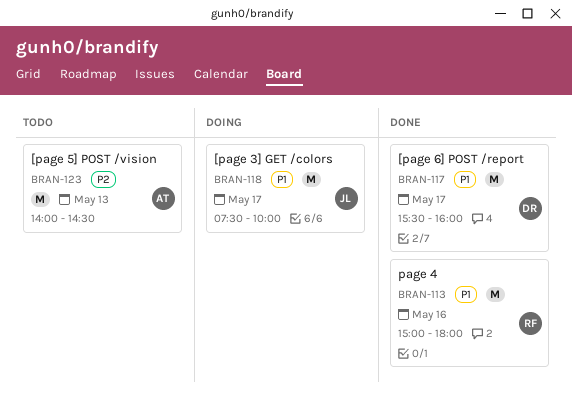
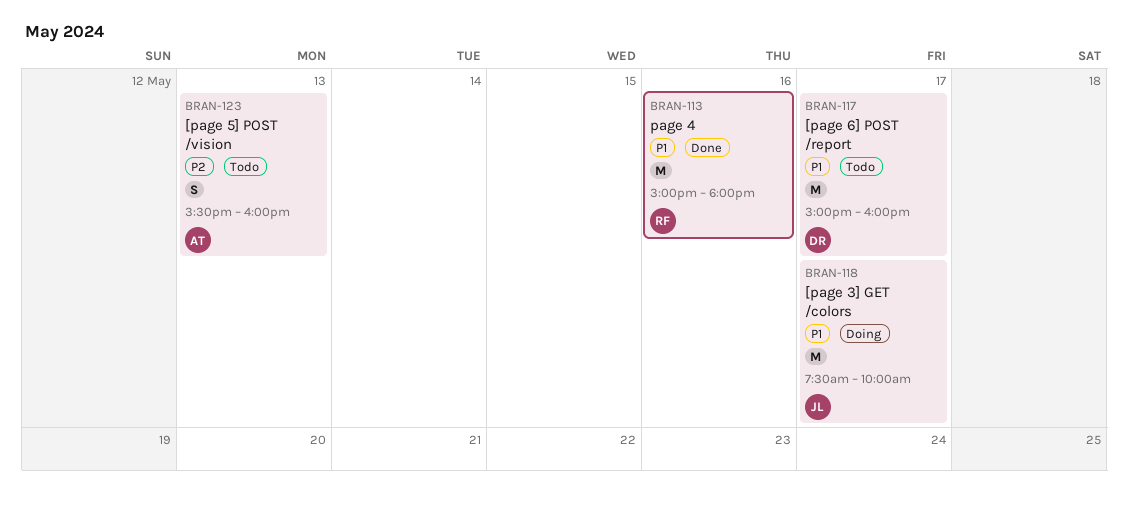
BRAN-117, status: Done -> Todo
BRAN-117, begins: 15:30 -> 15:00
BRAN-123, estimate: M -> S
BRAN-123, begins: 14:00 -> 15:30
BRAN-123, ends: 14:30 -> 16:00

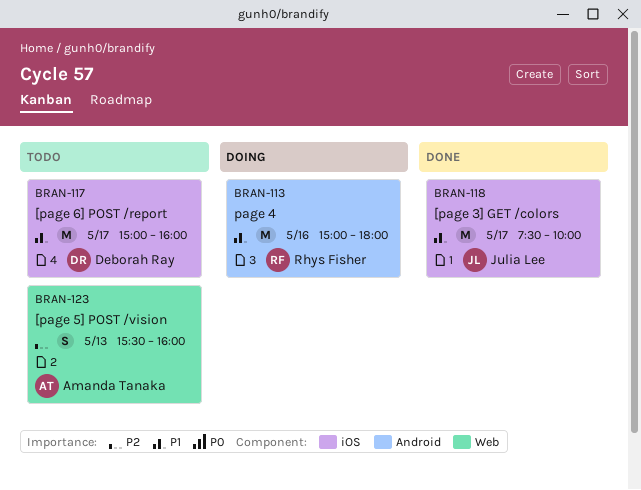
BRAN-113, status: Done -> Doing
BRAN-118, status: Doing -> Done

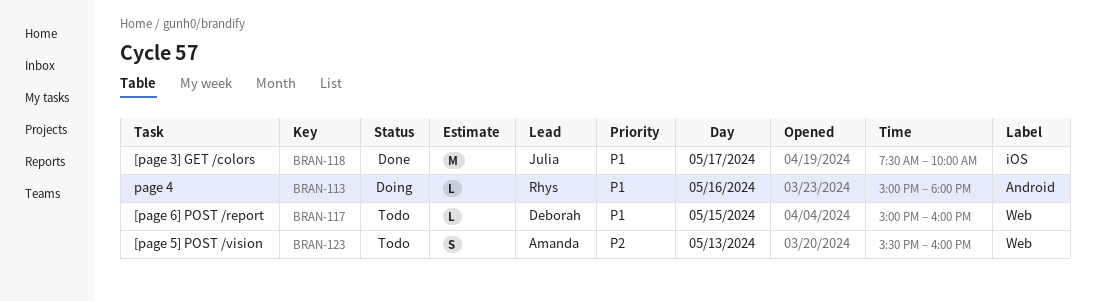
BRAN-113, estimate: M -> L
BRAN-117, label: iOS -> Web
BRAN-117, estimate: M -> L
BRAN-117, day: May 17 -> May 15

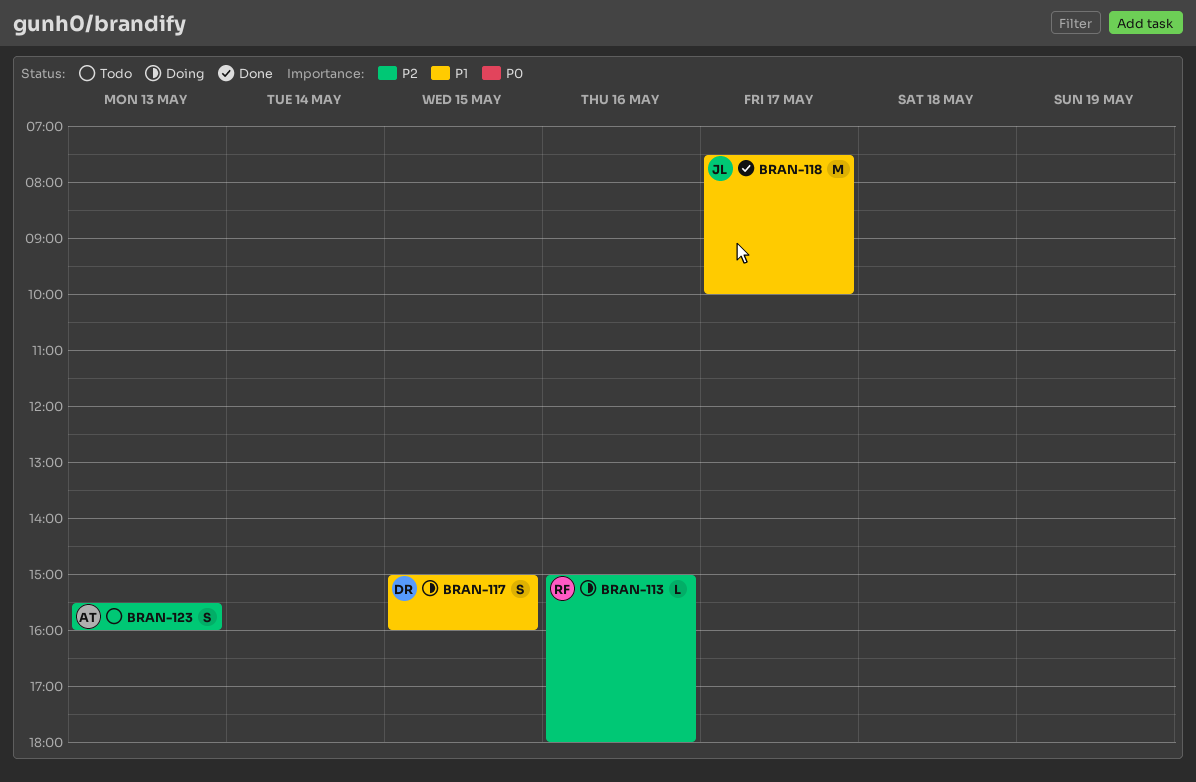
BRAN-113, priority: P1 -> P2
BRAN-117, status: Todo -> Doing
BRAN-117, estimate: L -> S

